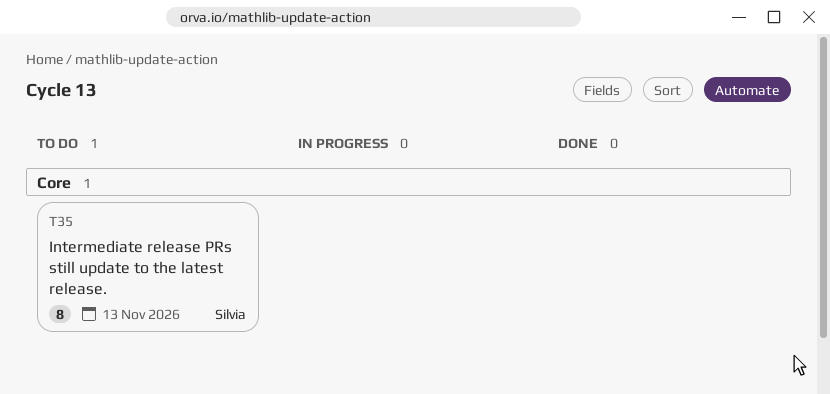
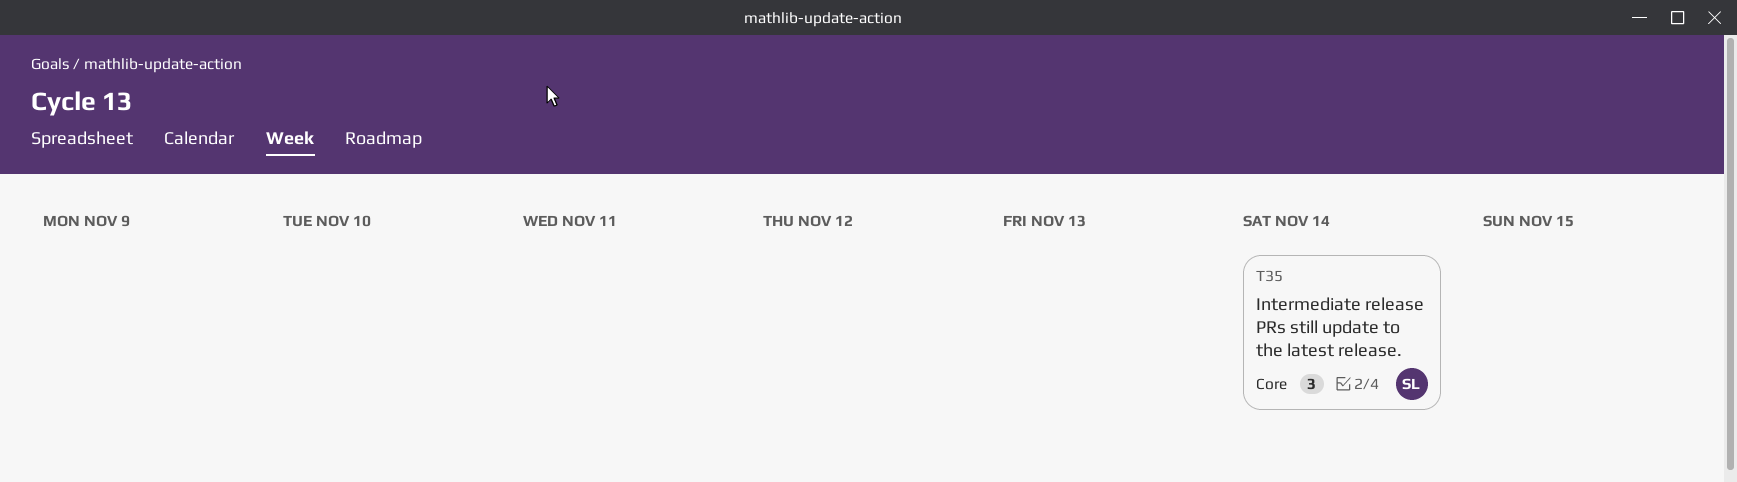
T35, estimate: 8 -> 3
T35, due: Nov 13 -> Nov 14

